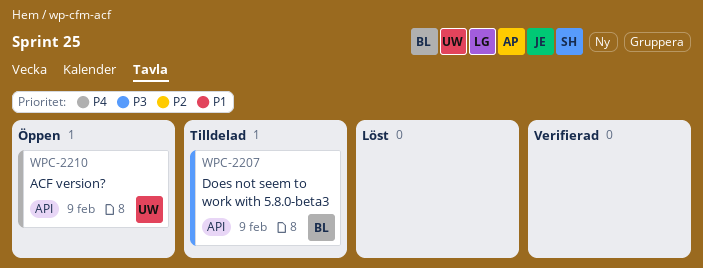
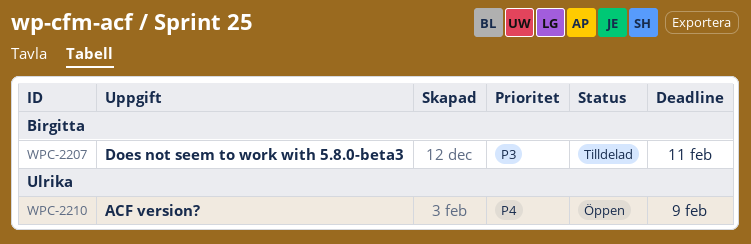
WPC-2207, due: Feb 9 -> Feb 11

